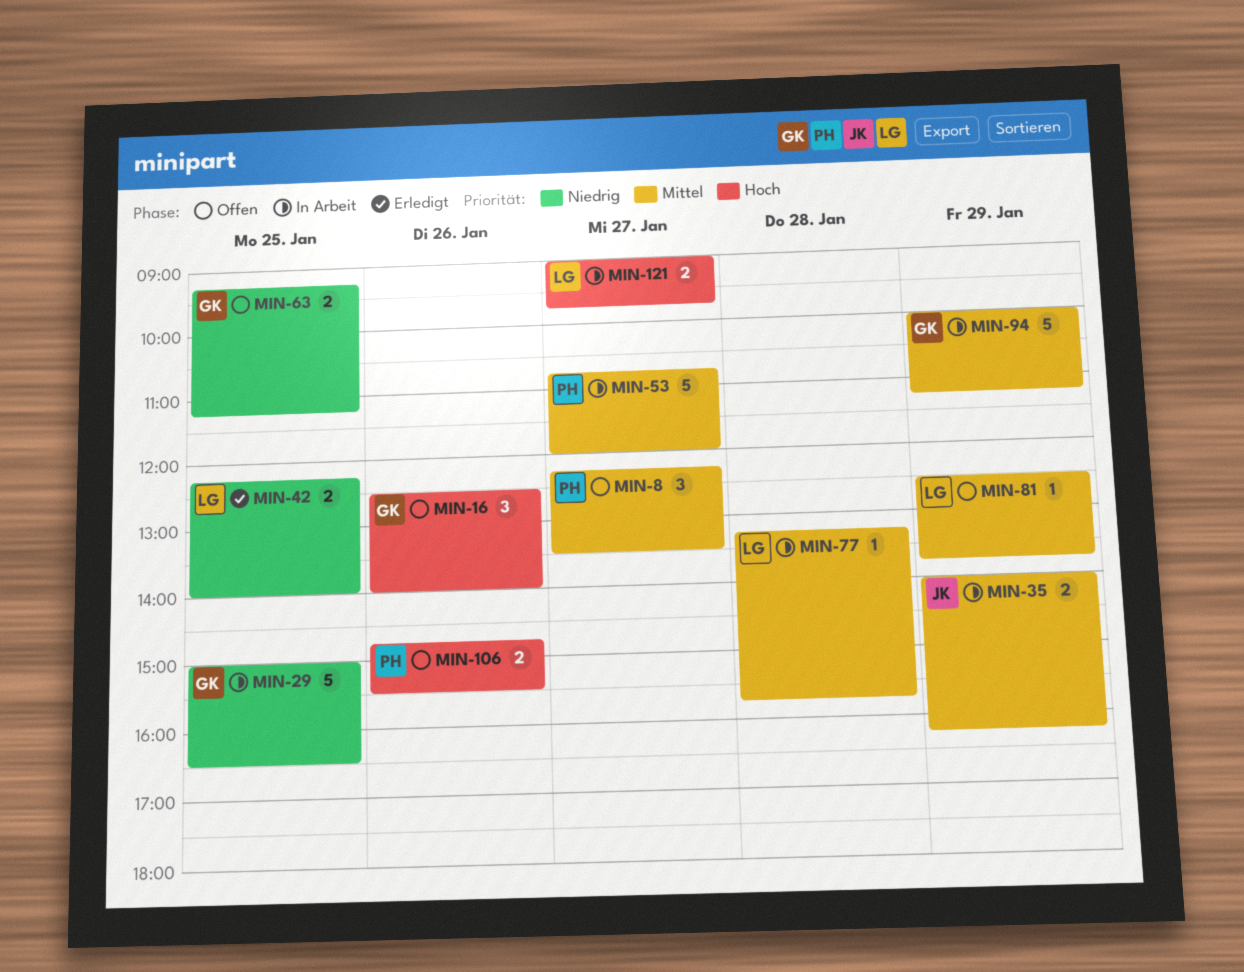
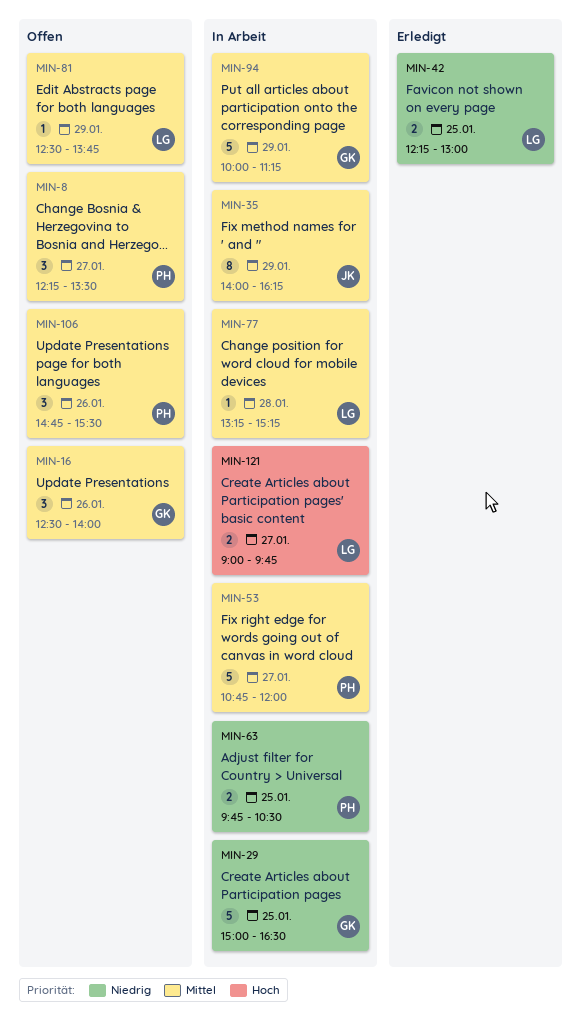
MIN-16, priority: Hoch -> Mittel
MIN-35, estimate: 2 -> 8
MIN-42, ends: 14:00 -> 13:00
MIN-63, status: Offen -> In Arbeit
MIN-63, owner: GK -> PH
MIN-63, begins: 09:15 -> 09:45
MIN-63, ends: 11:15 -> 10:30
MIN-77, ends: 15:45 -> 15:15
MIN-106, priority: Hoch -> Mittel
MIN-106, estimate: 2 -> 3

